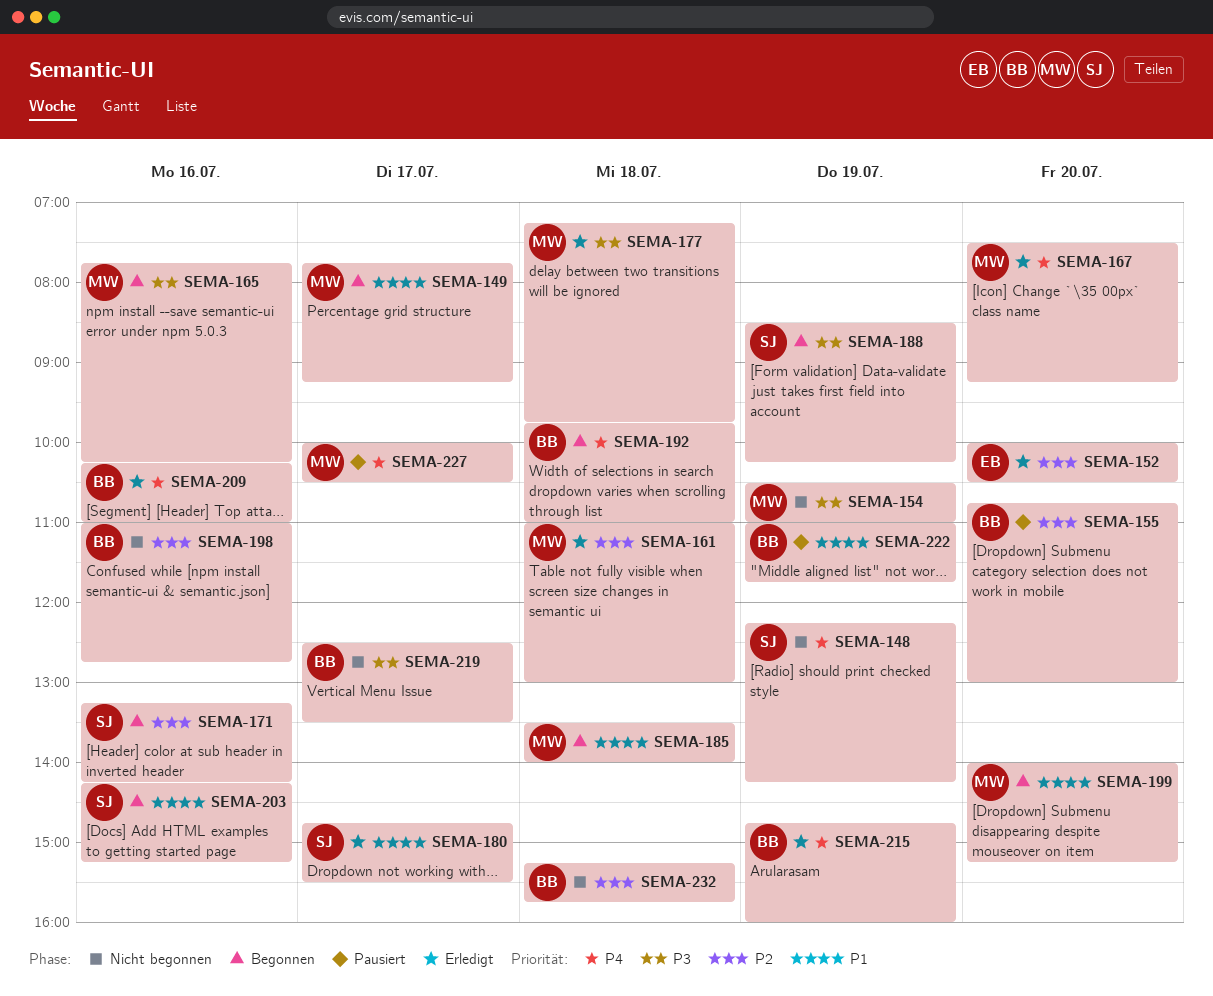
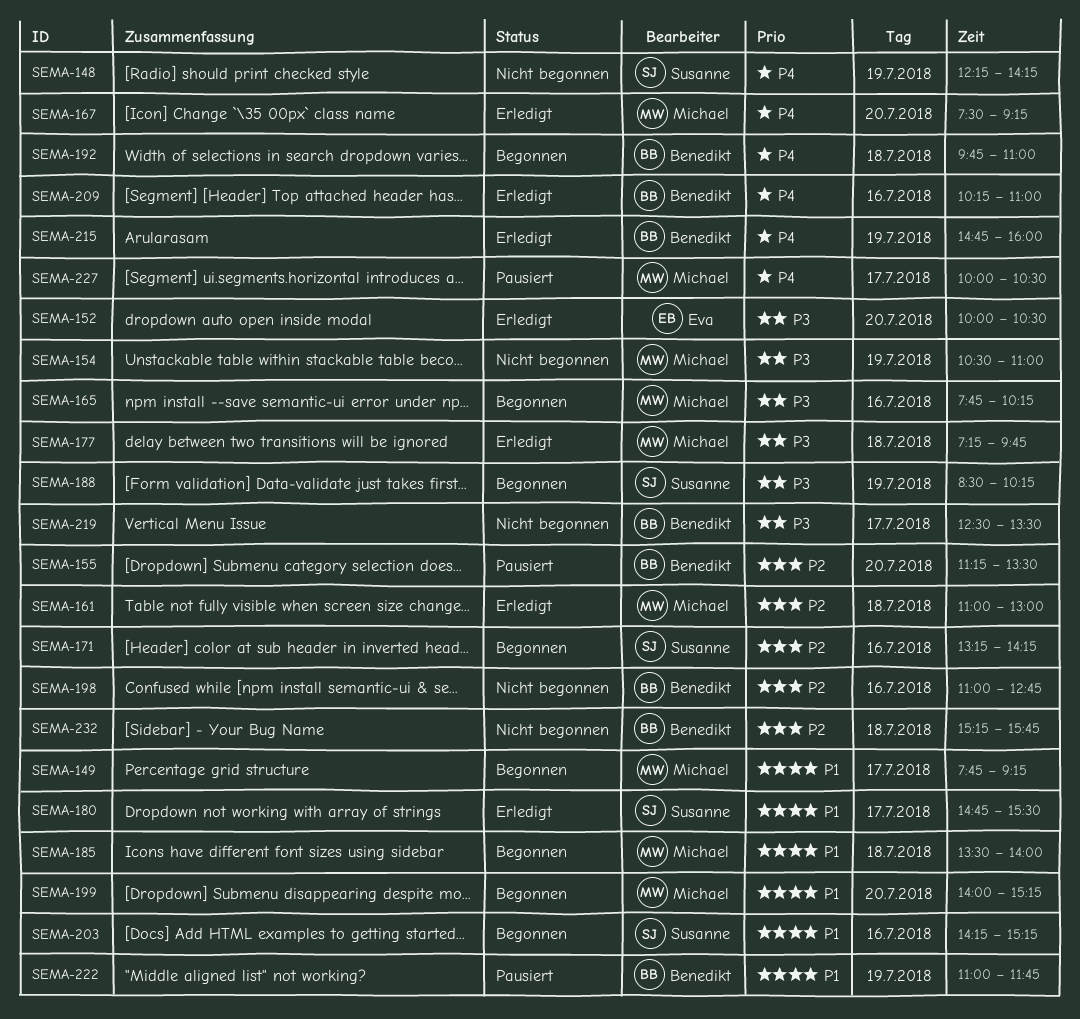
SEMA-152, priority: P2 -> P3
SEMA-155, begins: 10:45 -> 11:15
SEMA-155, ends: 13:00 -> 13:30

